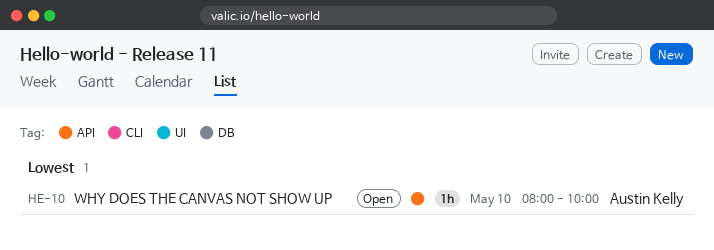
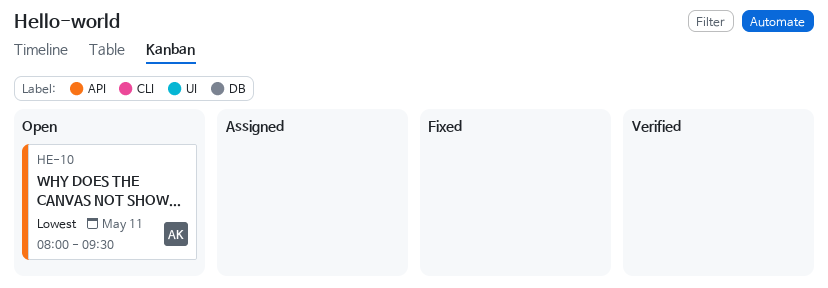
HE-10, day: May 10 -> May 11
HE-10, ends: 10:00 -> 09:30

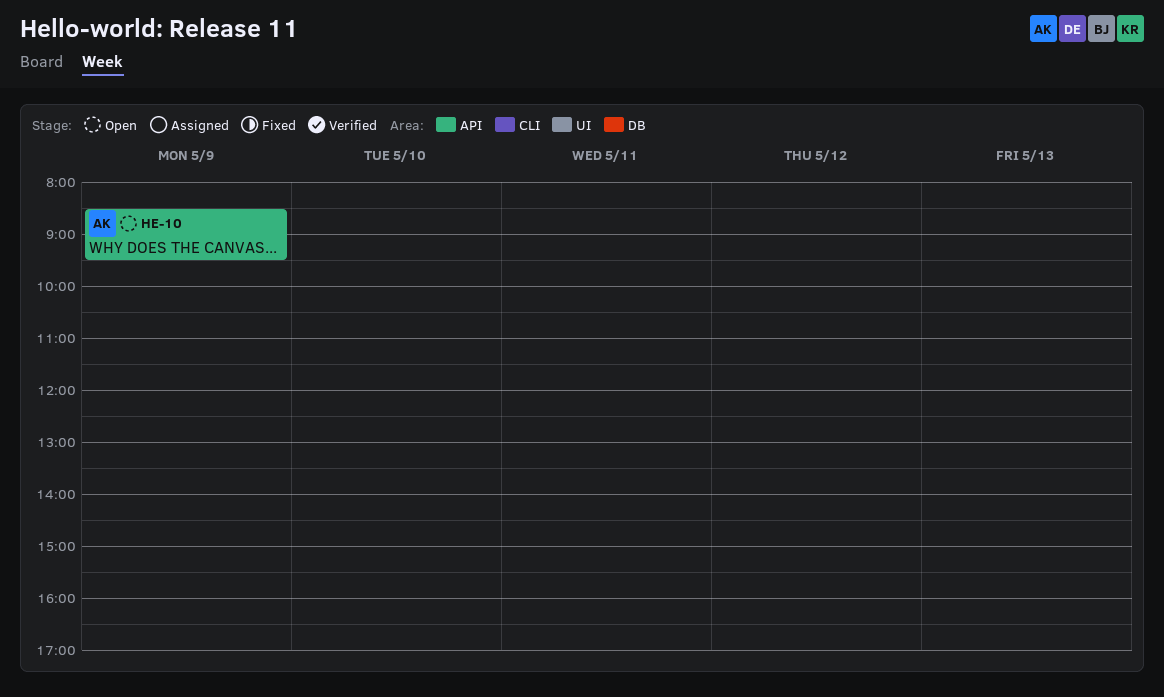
HE-10, day: May 11 -> May 9
HE-10, begins: 08:00 -> 08:30

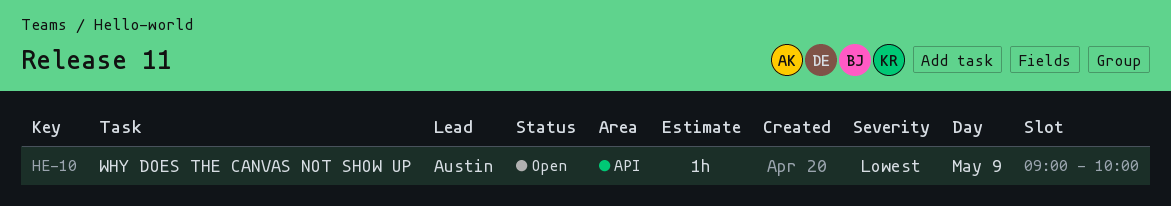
HE-10, begins: 08:30 -> 09:00
HE-10, ends: 09:30 -> 10:00

